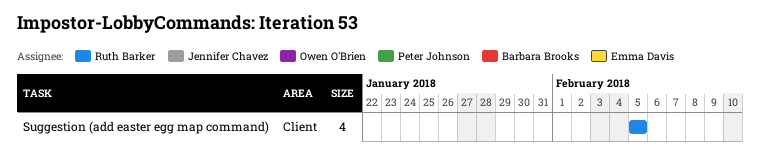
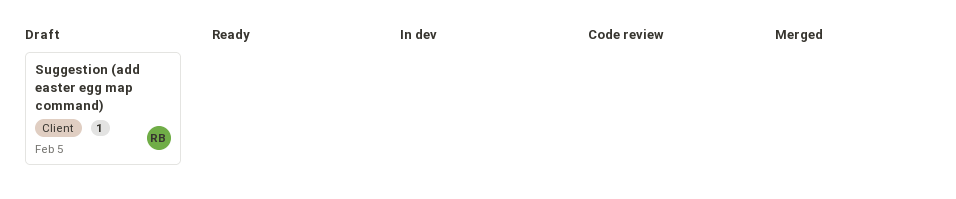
Suggestion (add easter egg map command), estimate: 4 -> 1

